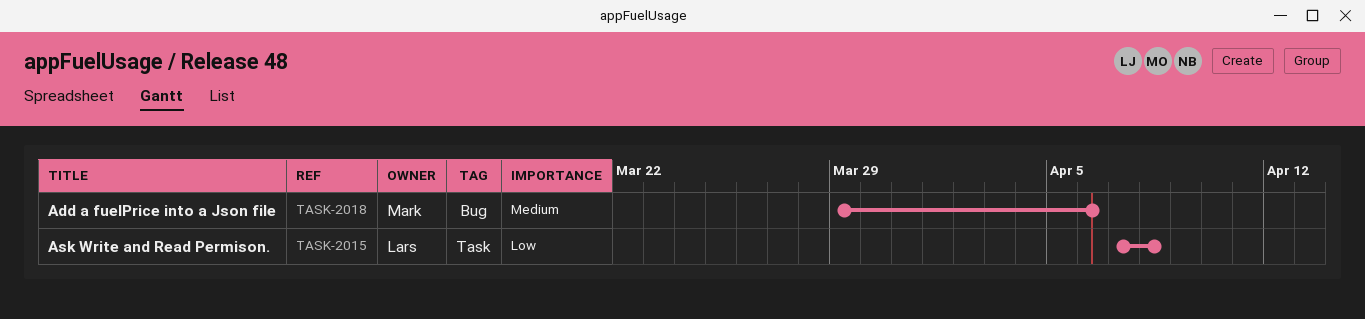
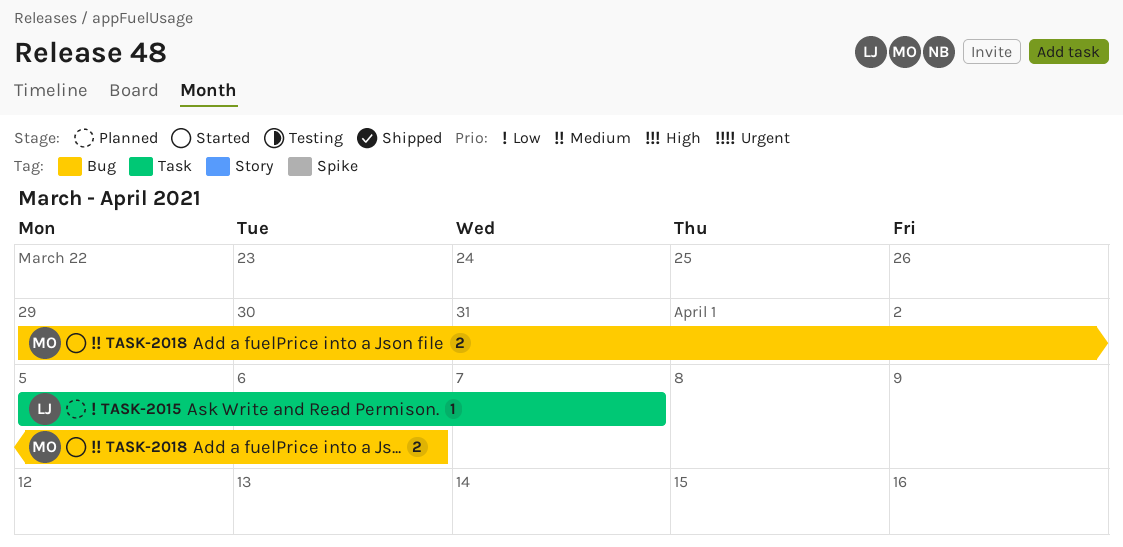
TASK-2015, start: Apr 7 -> Apr 5
TASK-2015, due: Apr 8 -> Apr 7

